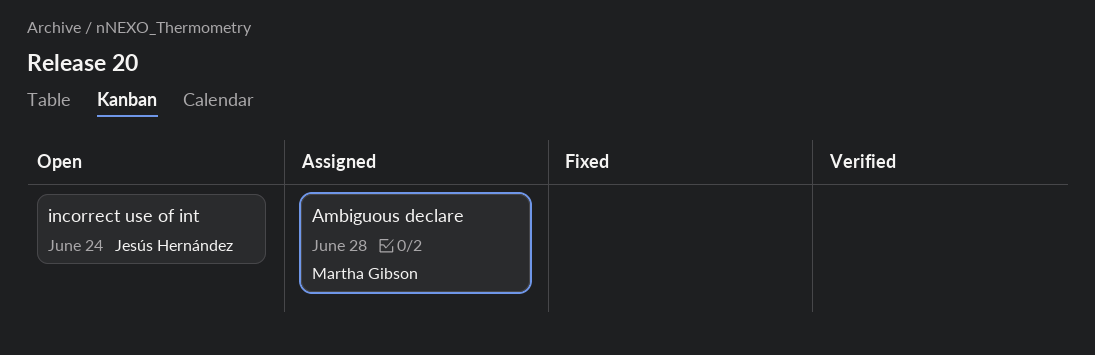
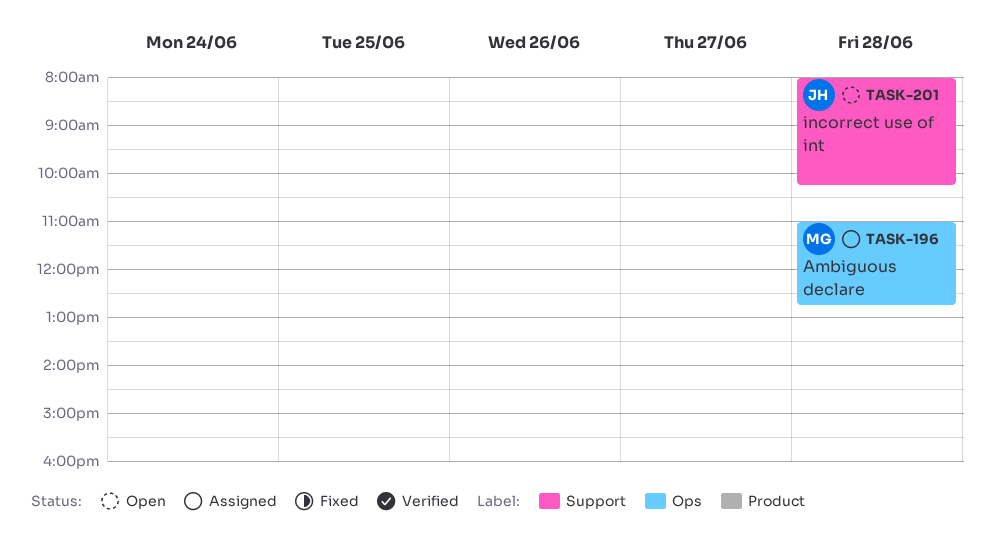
incorrect use of int, day: Jun 24 -> Jun 28

